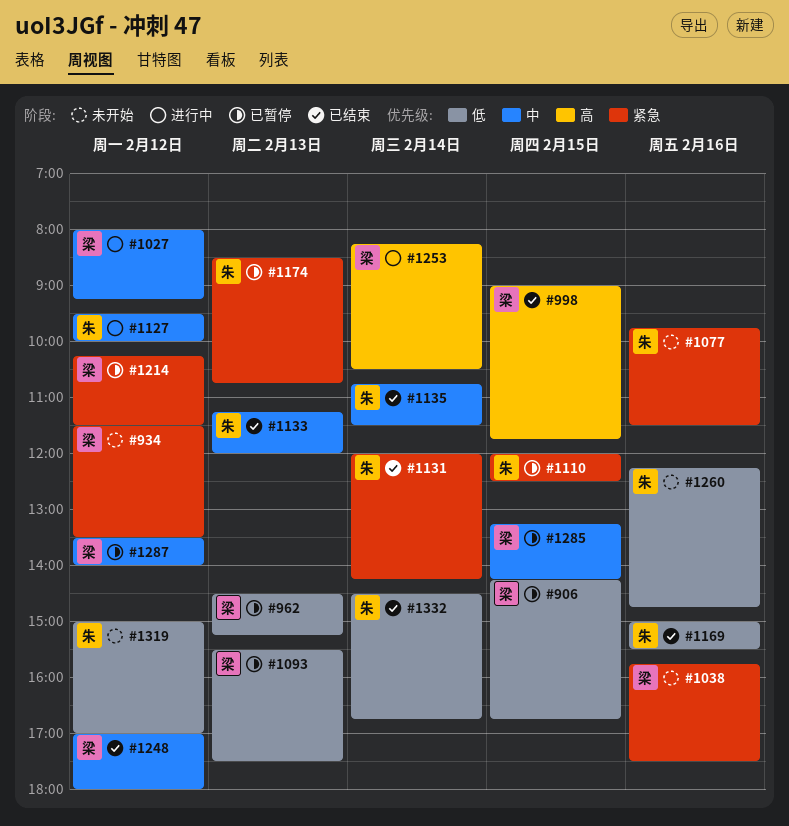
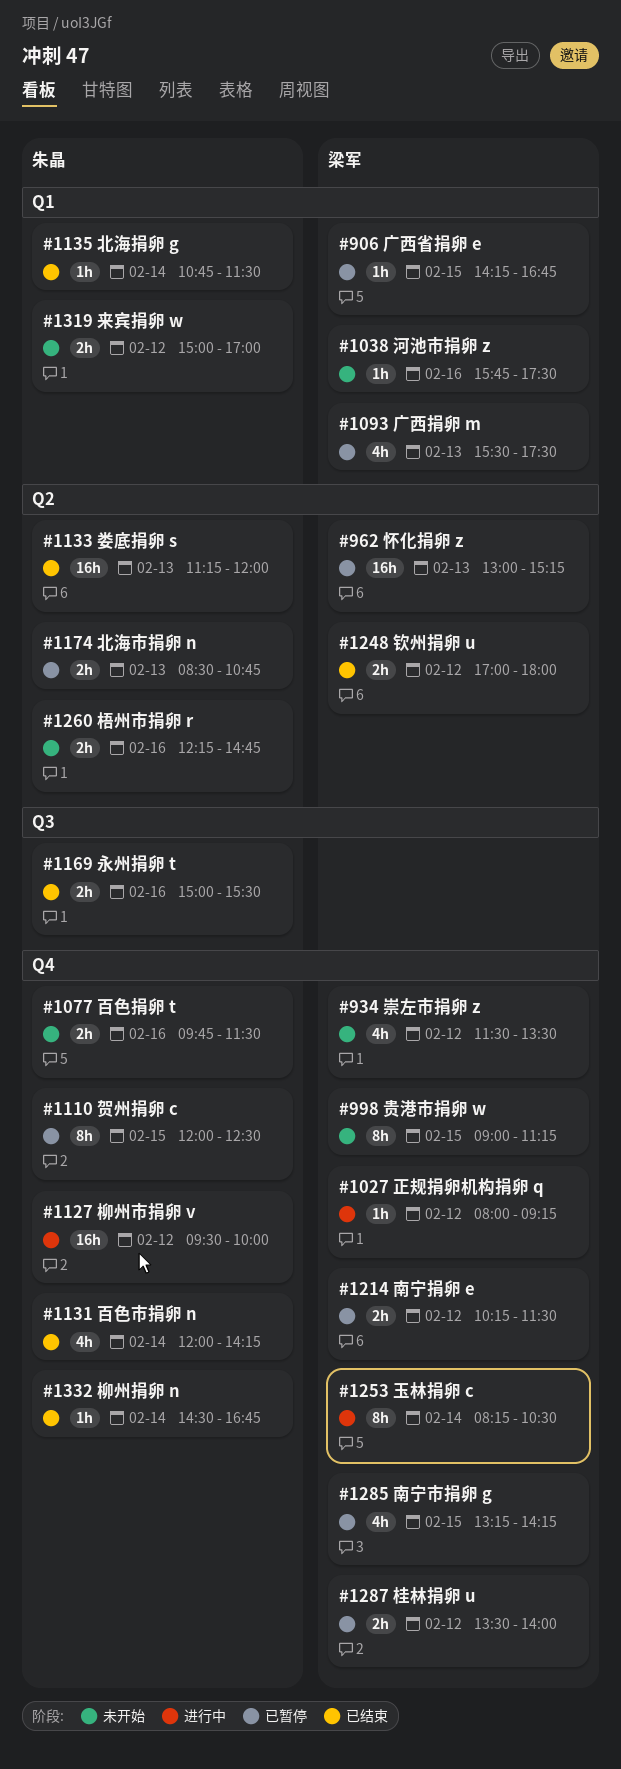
#962, begins: 14:30 -> 13:00
#998, status: 已结束 -> 未开始
#998, ends: 11:45 -> 11:15

